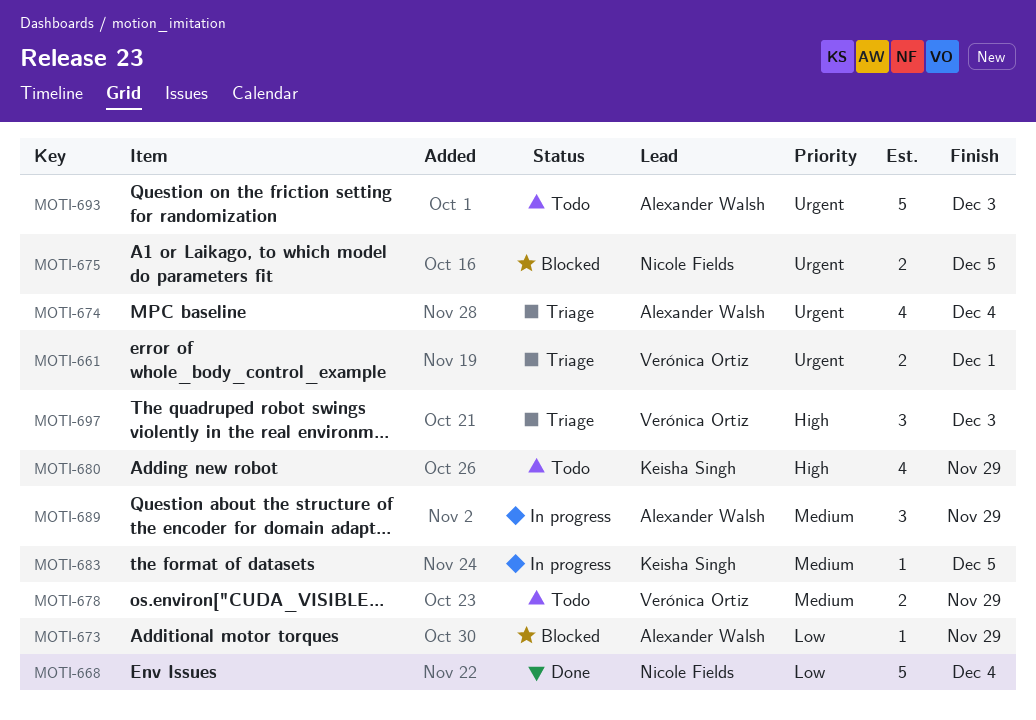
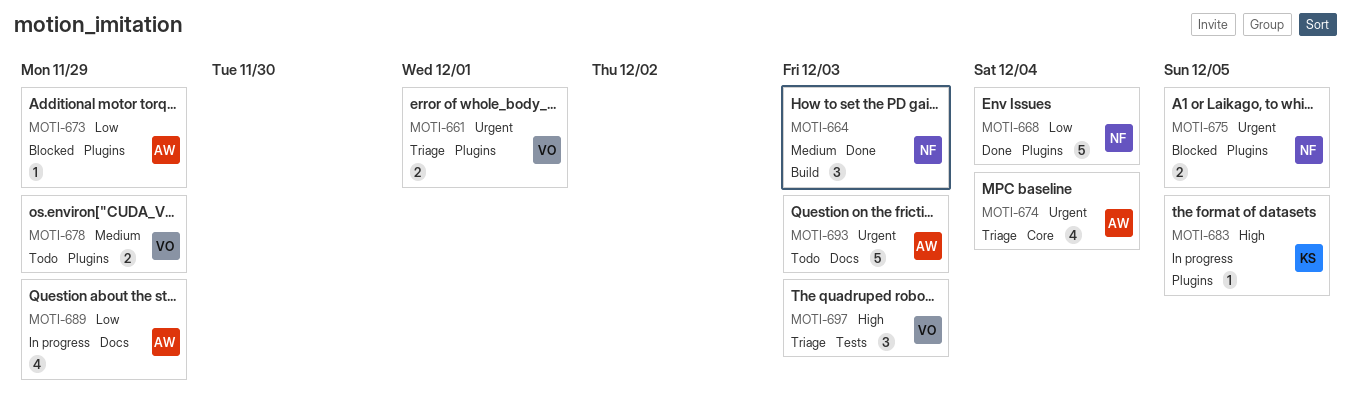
MOTI-664: none -> present
MOTI-680: present -> none
MOTI-683, priority: Medium -> High
MOTI-689, priority: Medium -> Low
MOTI-689, estimate: 3 -> 4

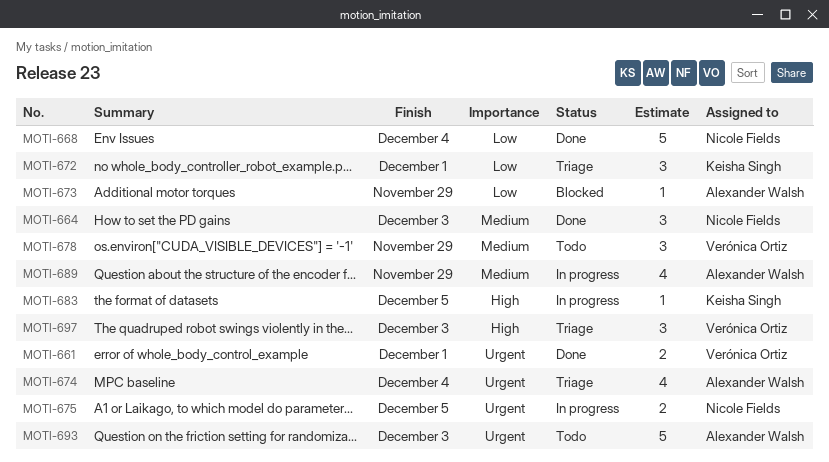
MOTI-661, status: Triage -> Done
MOTI-672: none -> present
MOTI-675, status: Blocked -> In progress
MOTI-678, estimate: 2 -> 3
MOTI-689, priority: Low -> Medium

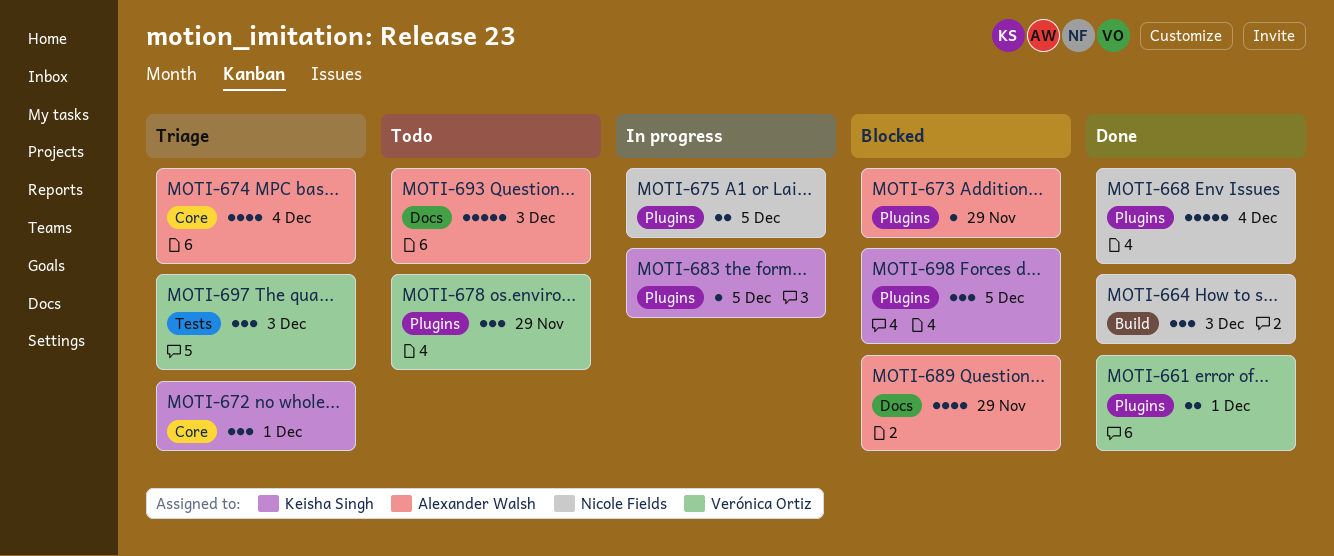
MOTI-689, status: In progress -> Blocked
MOTI-698: none -> present

